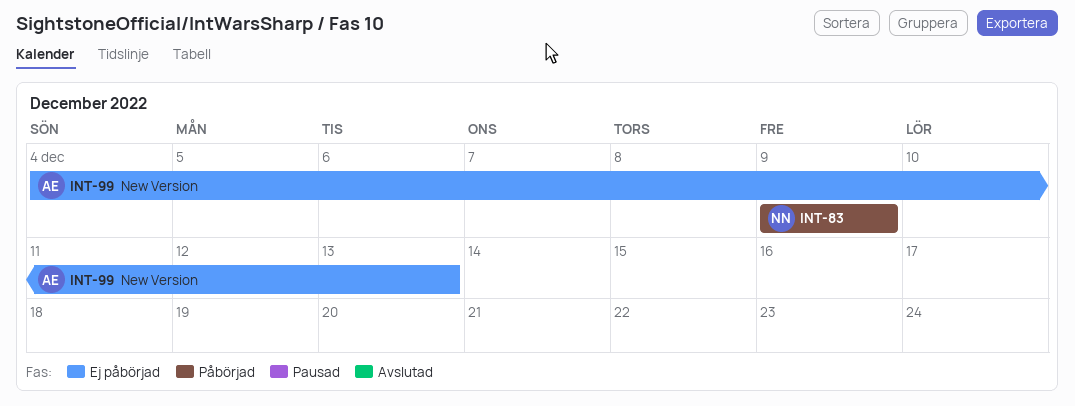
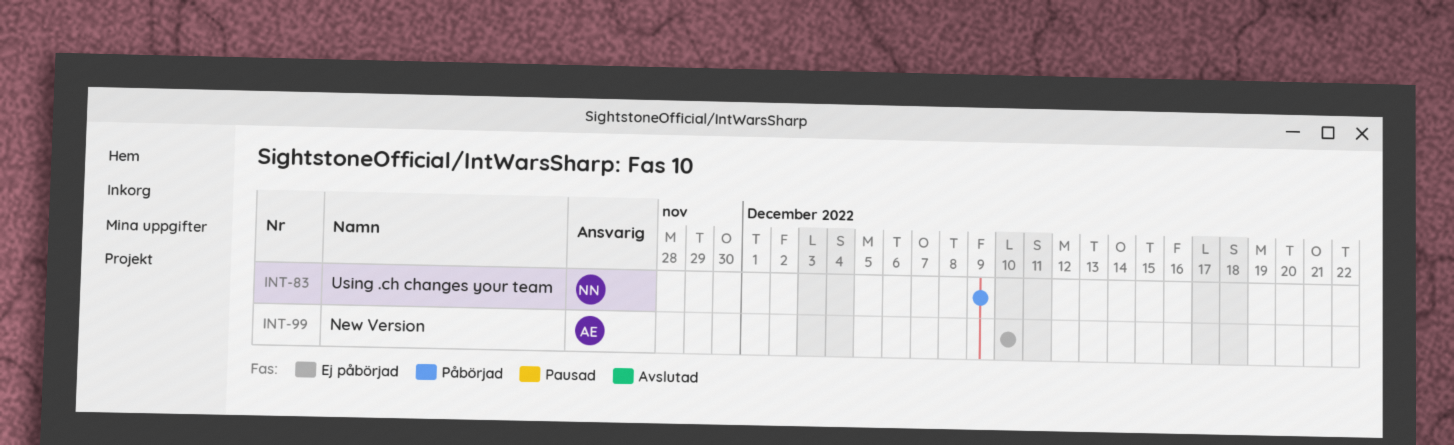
INT-99, start: Dec 4 -> Dec 10
INT-99, due: Dec 13 -> Dec 10

